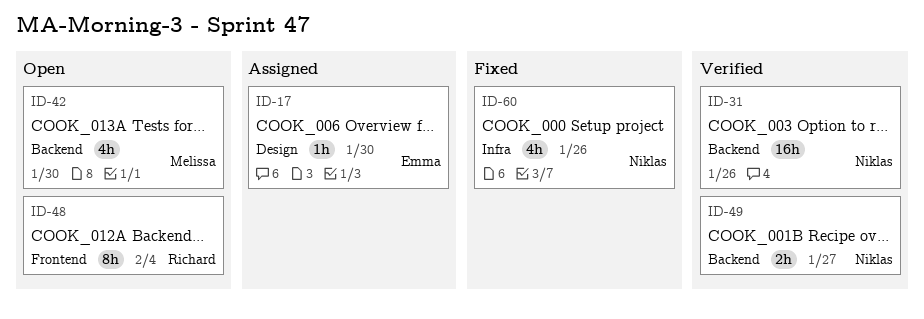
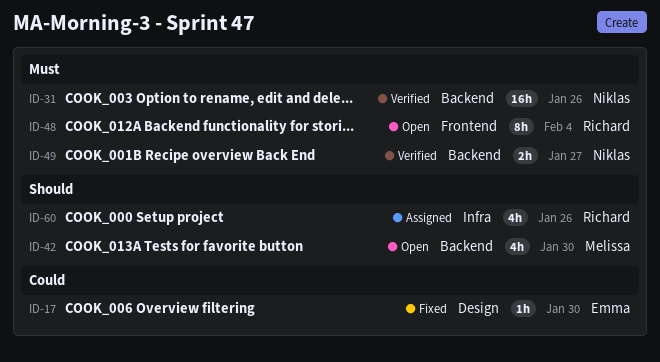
ID-17, status: Assigned -> Fixed
ID-60, status: Fixed -> Assigned
ID-60, owner: Niklas -> Richard

